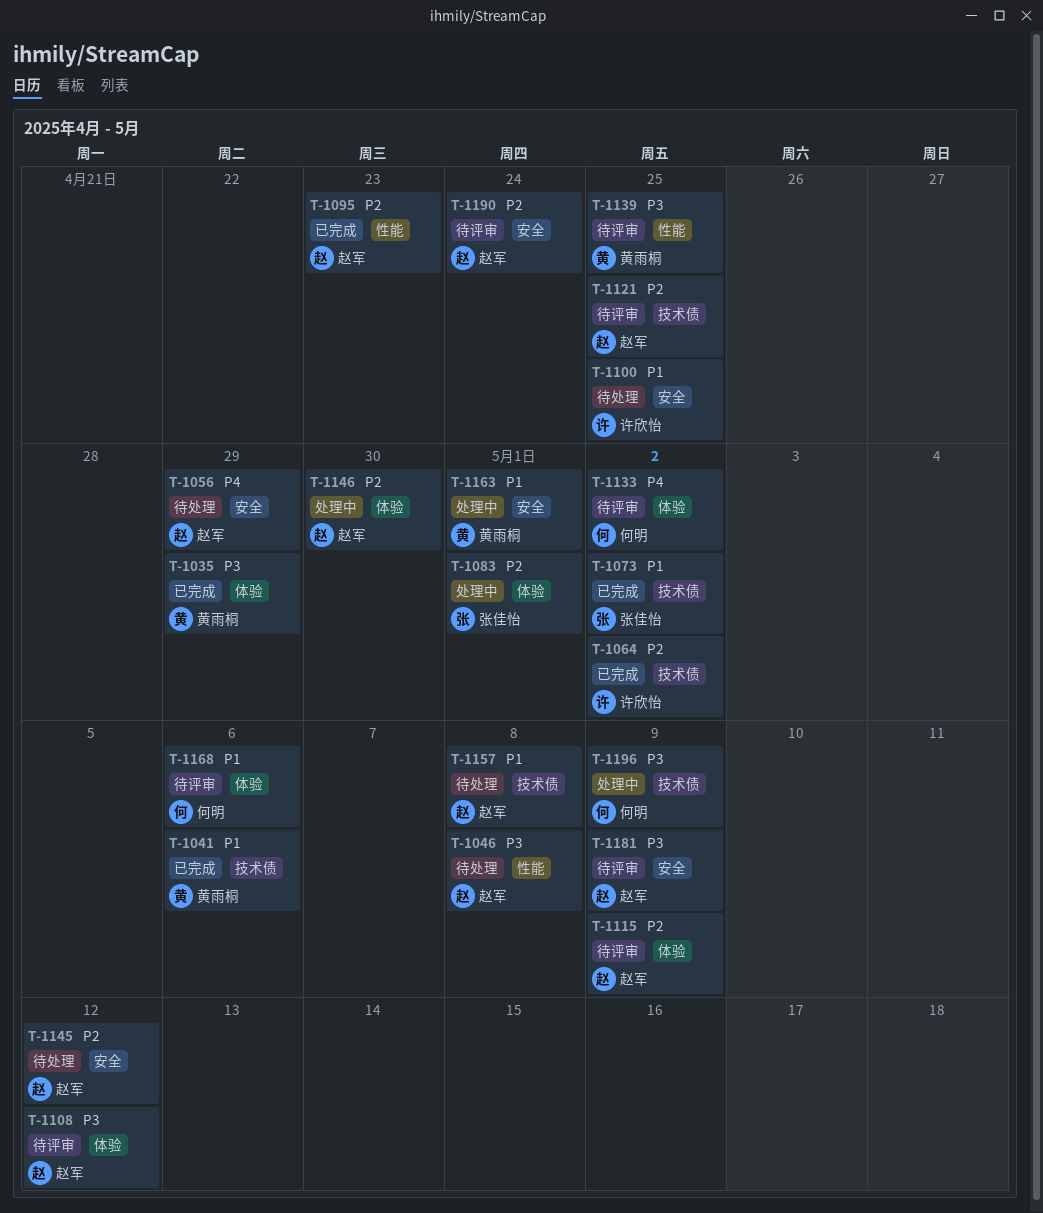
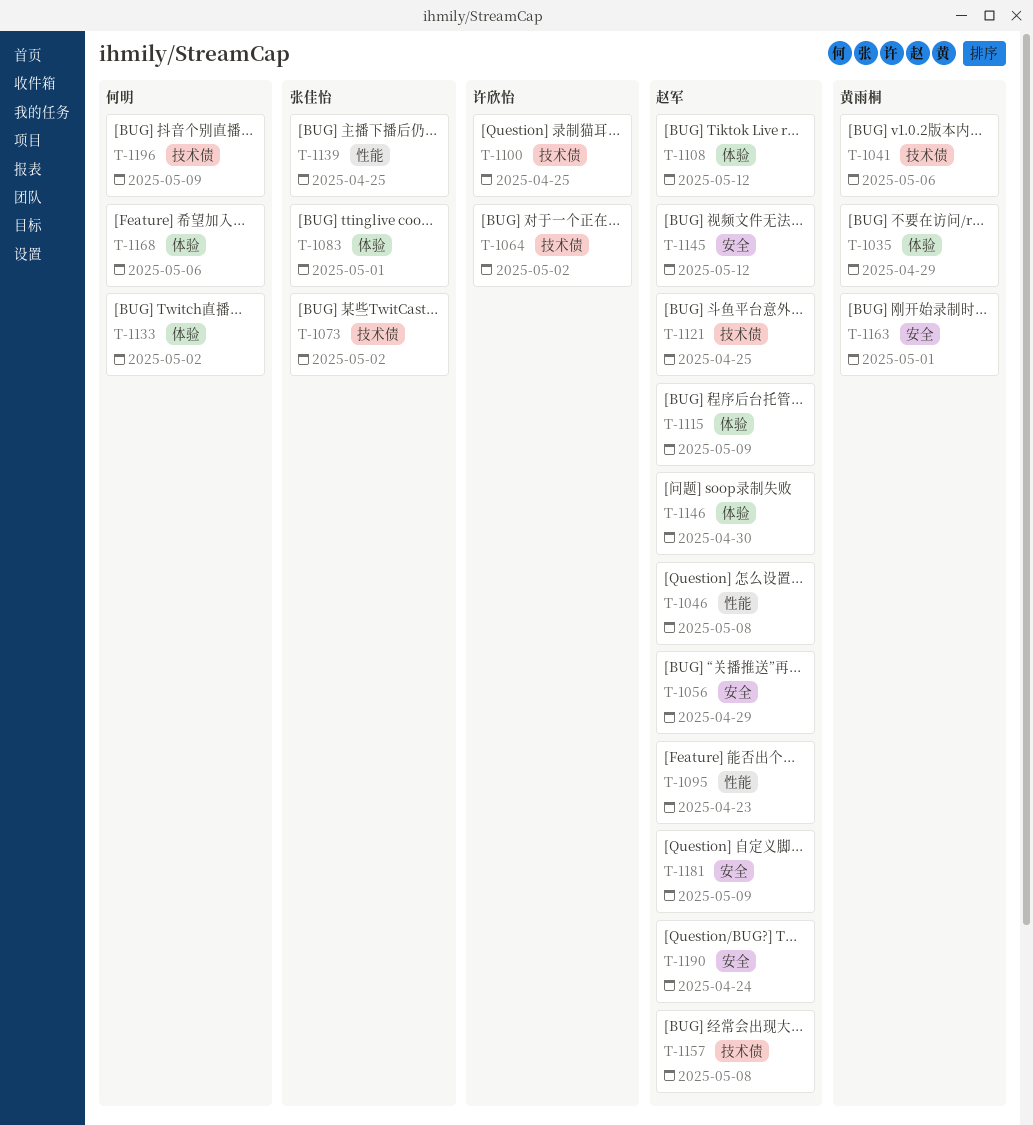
T-1100, label: 安全 -> 技术债
T-1139, owner: 黄雨桐 -> 张佳怡

